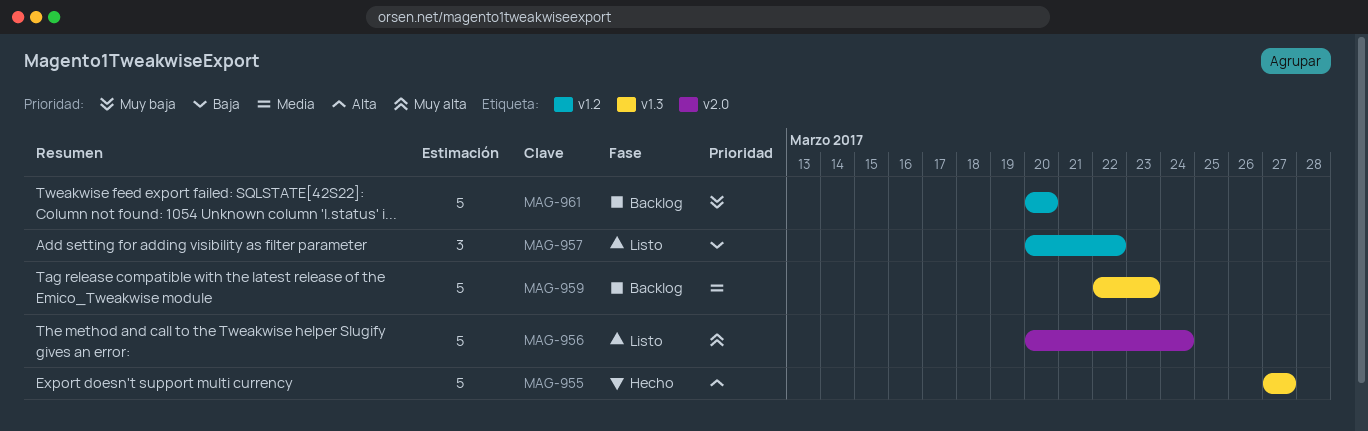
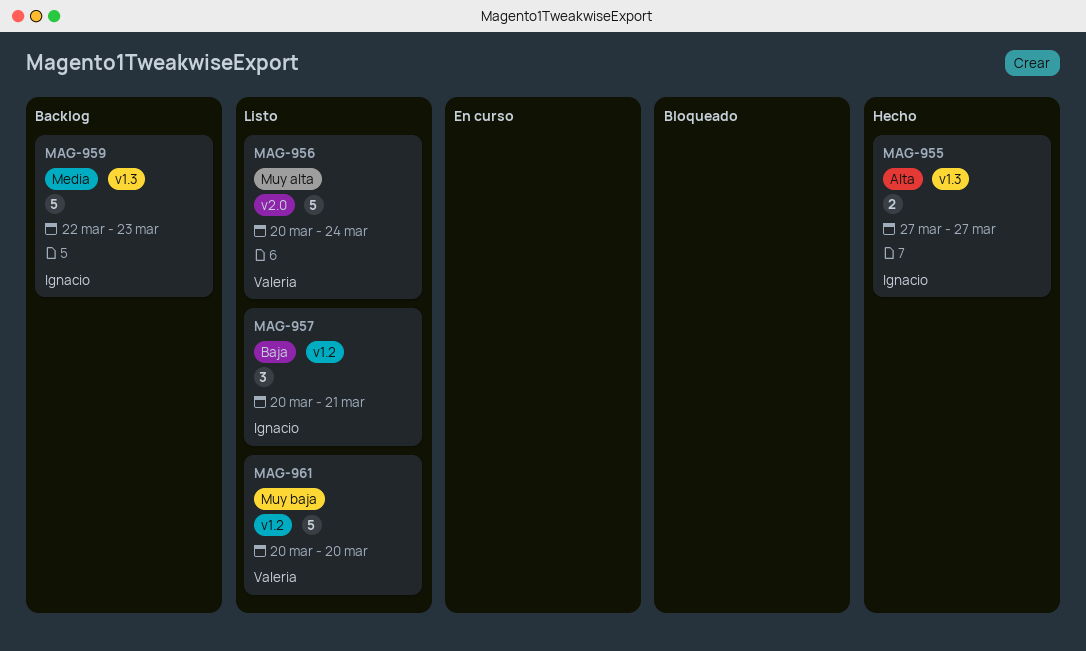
MAG-955, estimate: 5 -> 2
MAG-957, due: Mar 22 -> Mar 21
MAG-961, status: Backlog -> Listo

